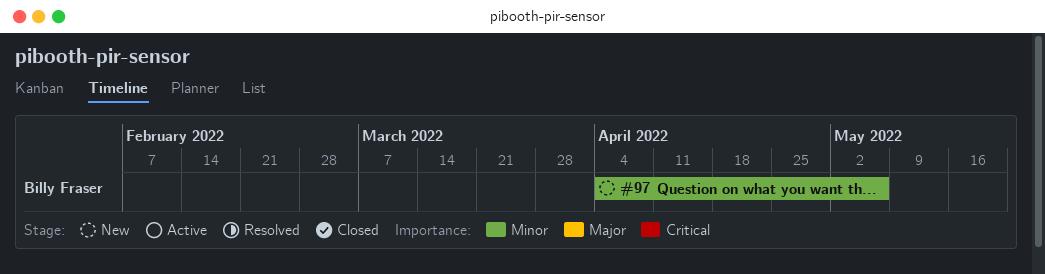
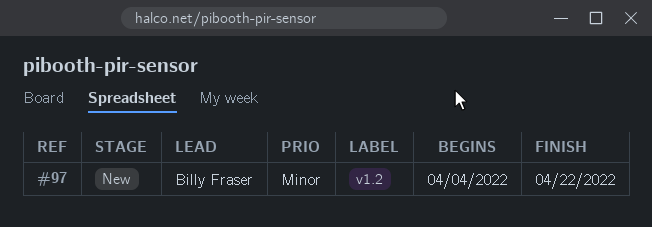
#97, due: May 6 -> Apr 22

